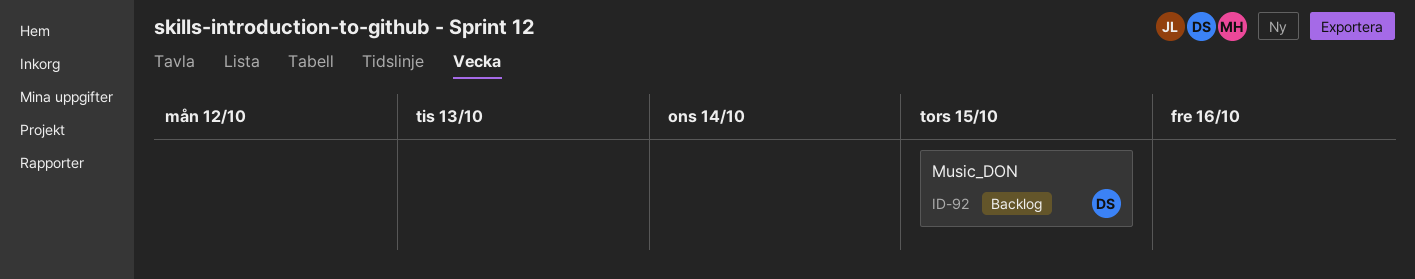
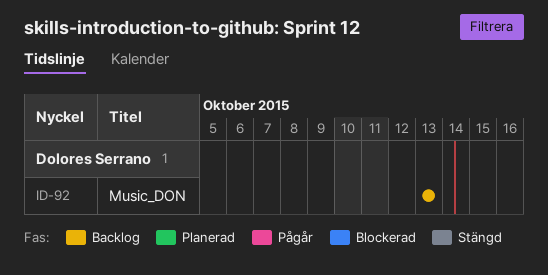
ID-92, due: Oct 15 -> Oct 13

